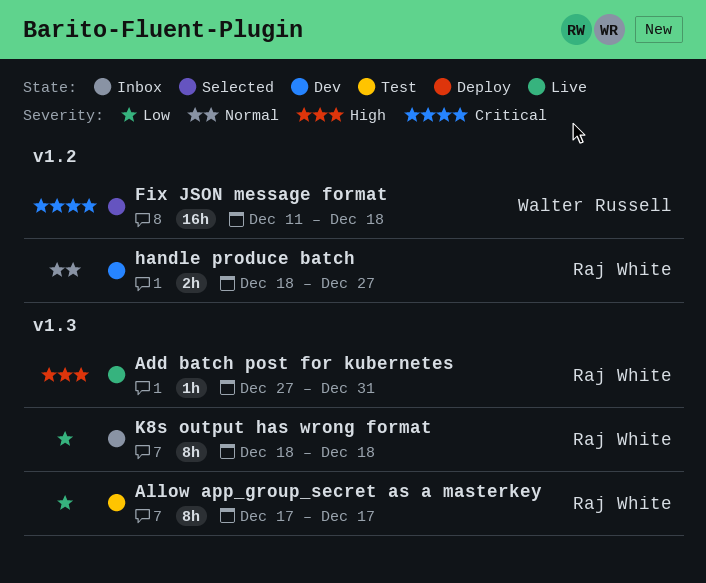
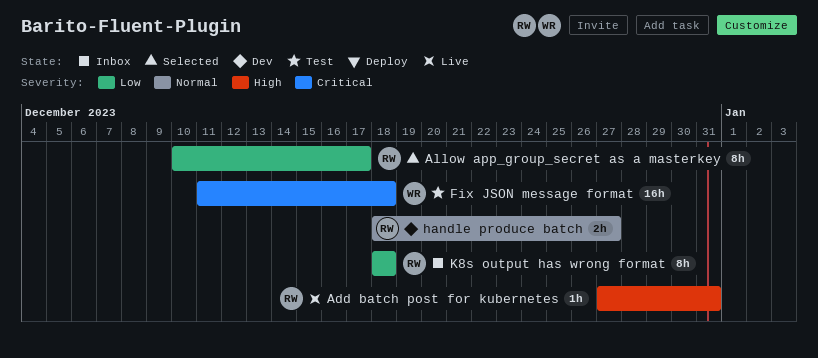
Allow app_group_secret as a masterkey, status: Test -> Selected
Allow app_group_secret as a masterkey, start: Dec 17 -> Dec 10
Fix JSON message format, status: Selected -> Test

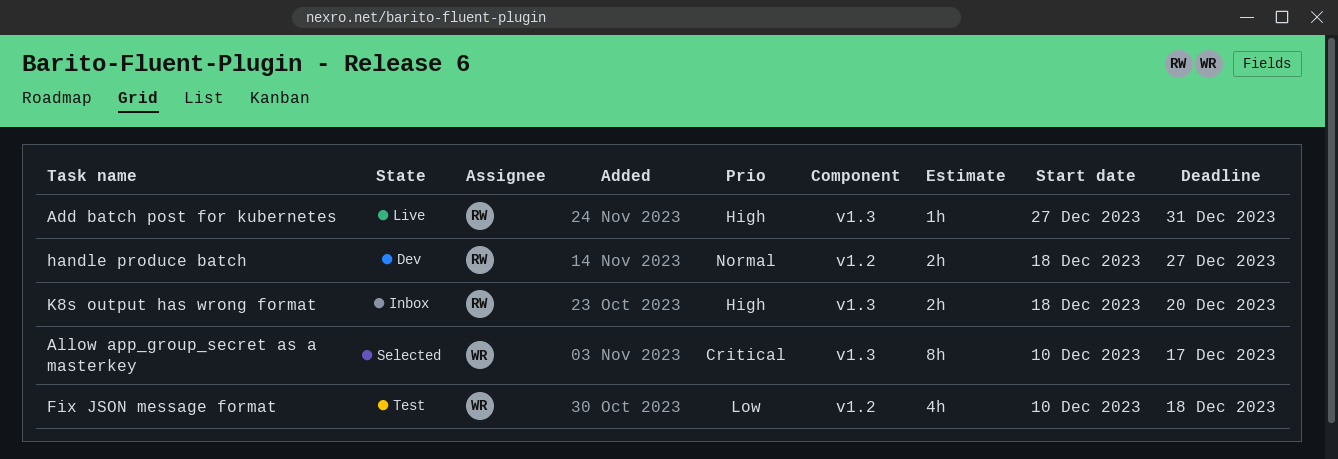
Allow app_group_secret as a masterkey, owner: RW -> WR
Allow app_group_secret as a masterkey, priority: Low -> Critical
Fix JSON message format, priority: Critical -> Low
Fix JSON message format, estimate: 16h -> 4h
Fix JSON message format, start: Dec 11 -> Dec 10
K8s output has wrong format, priority: Low -> High
K8s output has wrong format, estimate: 8h -> 2h
K8s output has wrong format, due: Dec 18 -> Dec 20

